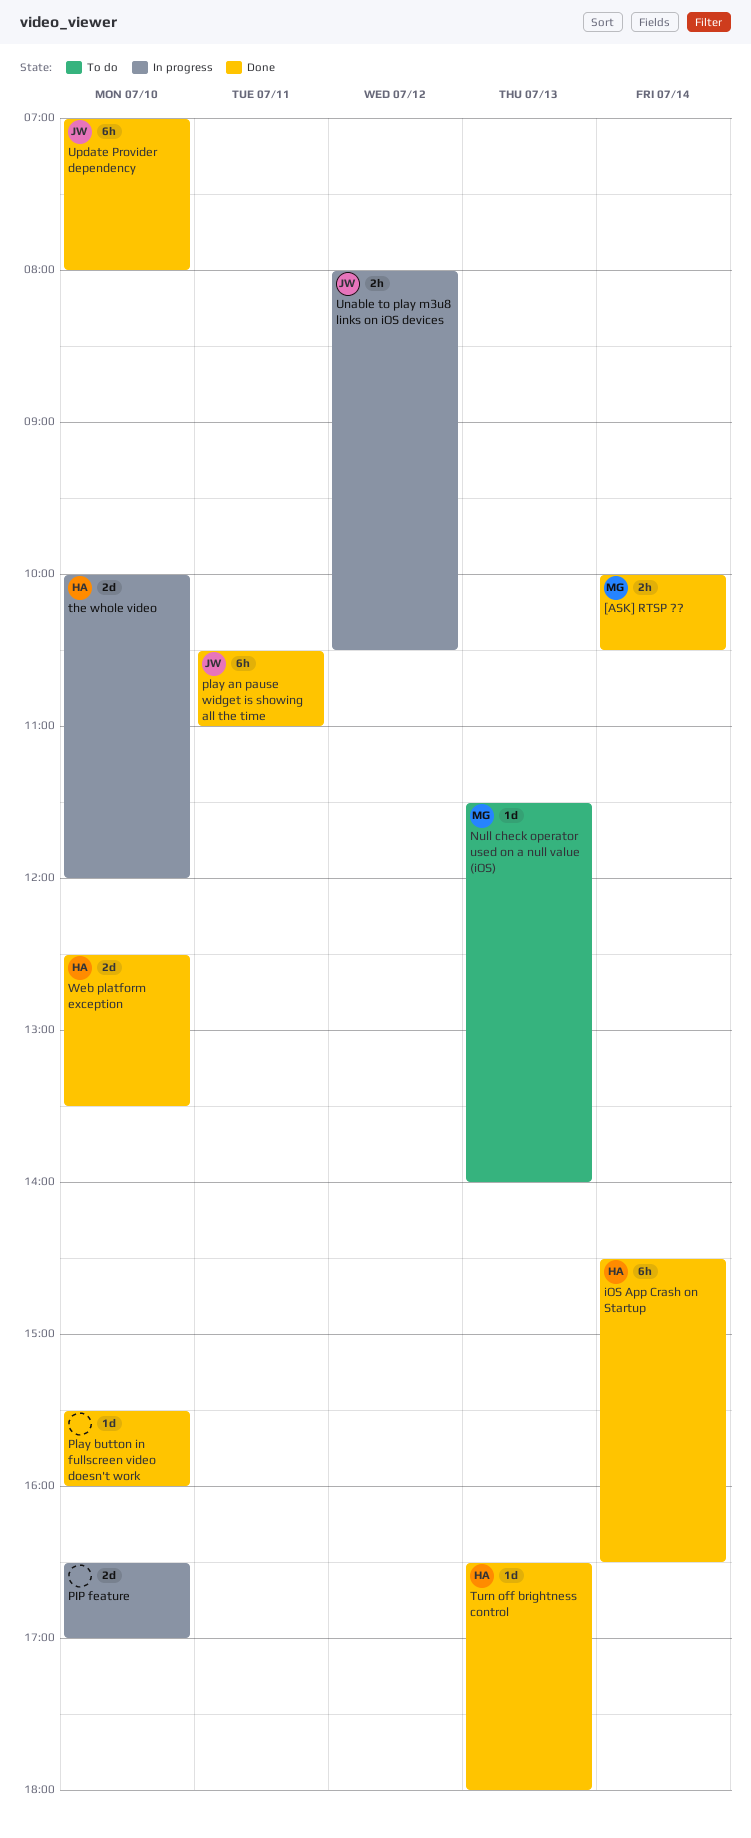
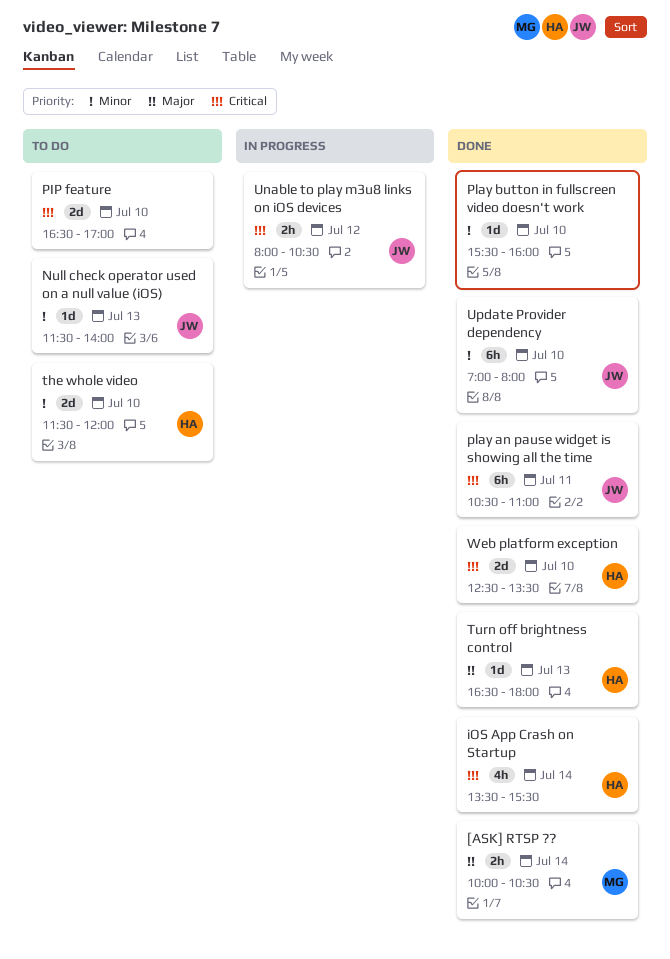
iOS App Crash on Startup, estimate: 6h -> 4h
iOS App Crash on Startup, begins: 14:30 -> 13:30
iOS App Crash on Startup, ends: 16:30 -> 15:30
Null check operator used on a null value (iOS), owner: MG -> JW
PIP feature, status: In progress -> To do
the whole video, status: In progress -> To do
the whole video, begins: 10:00 -> 11:30

